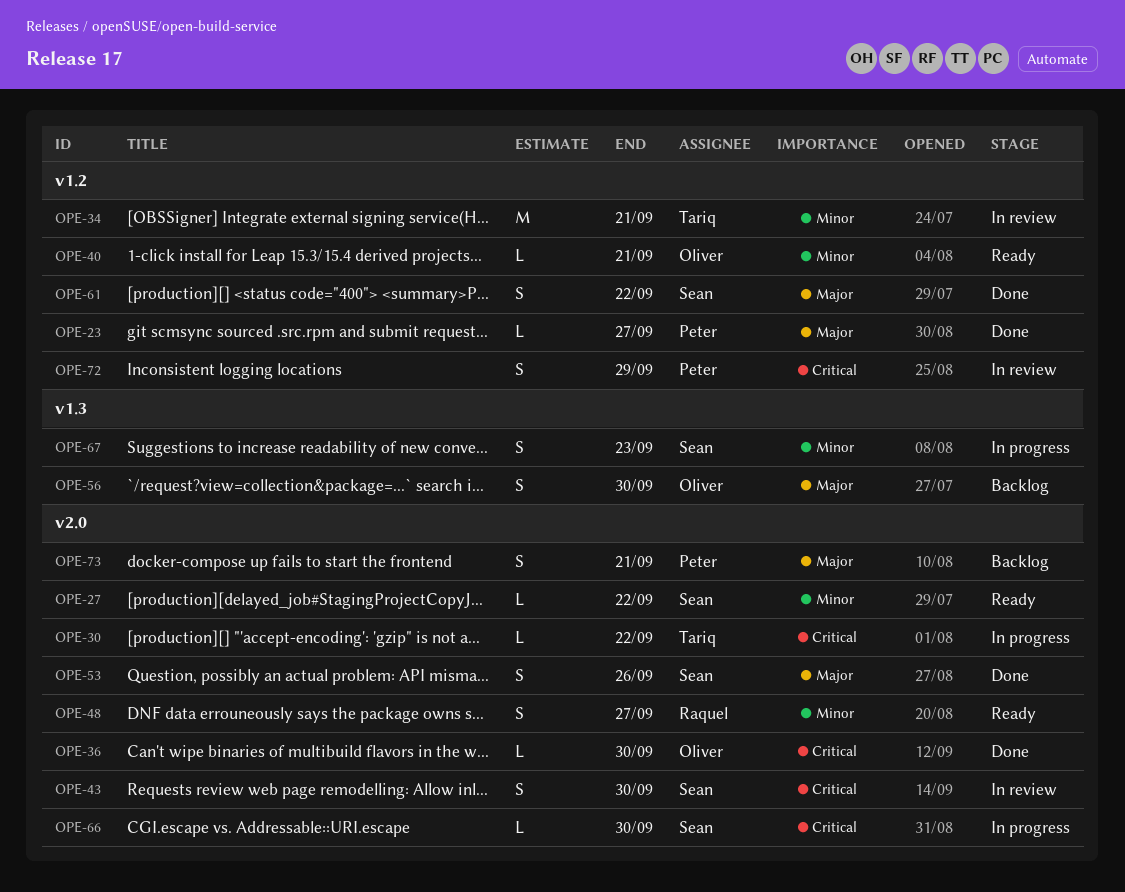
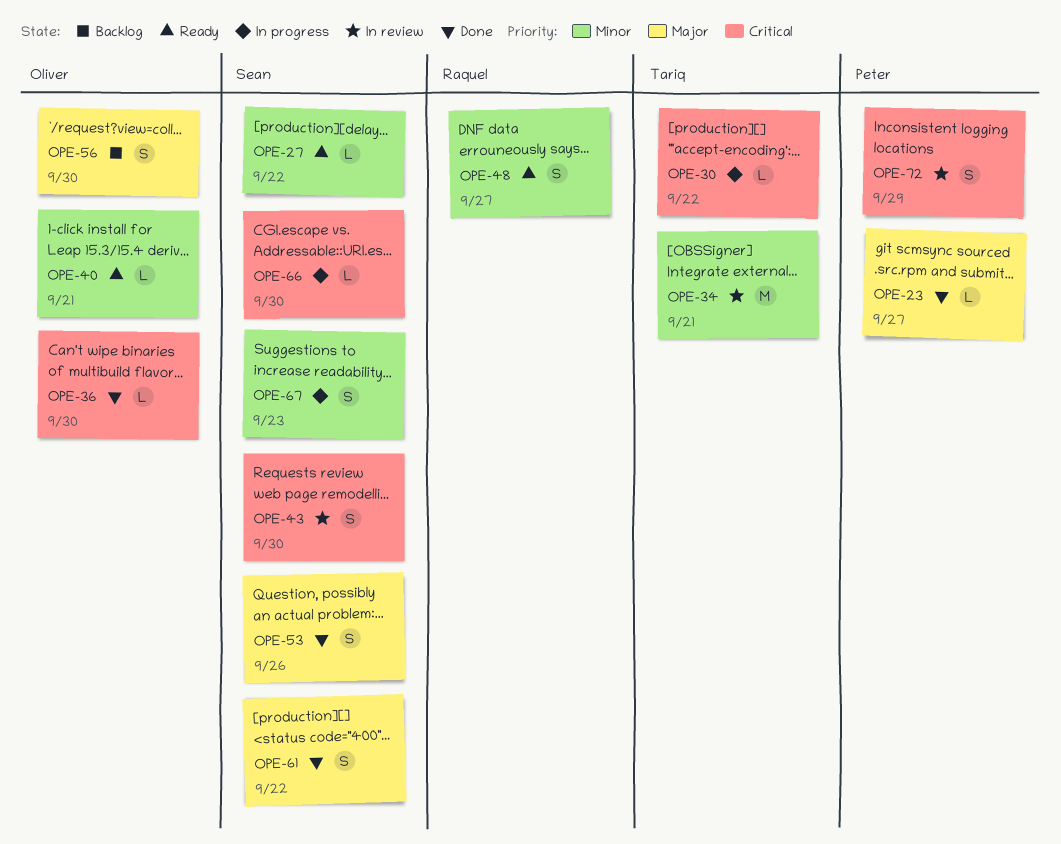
OPE-73: present -> none

